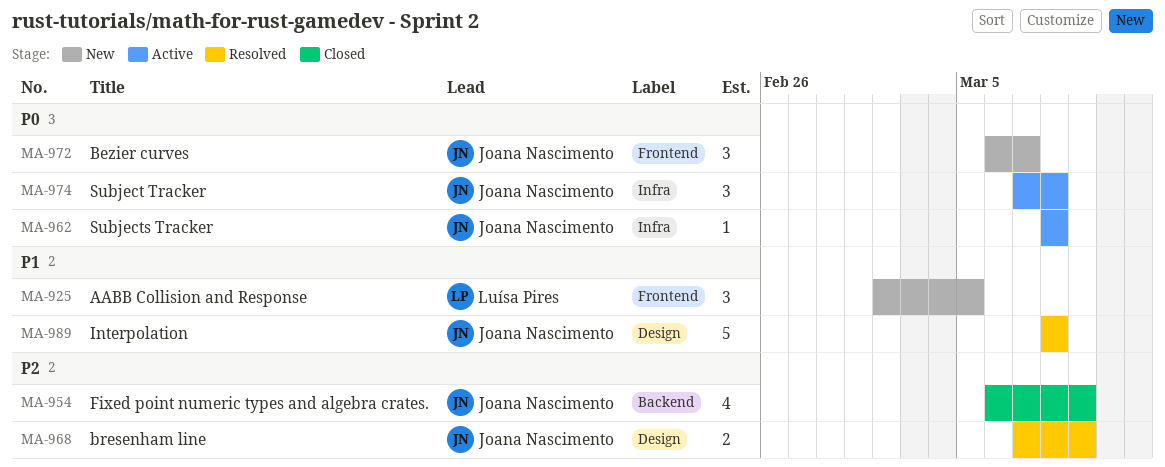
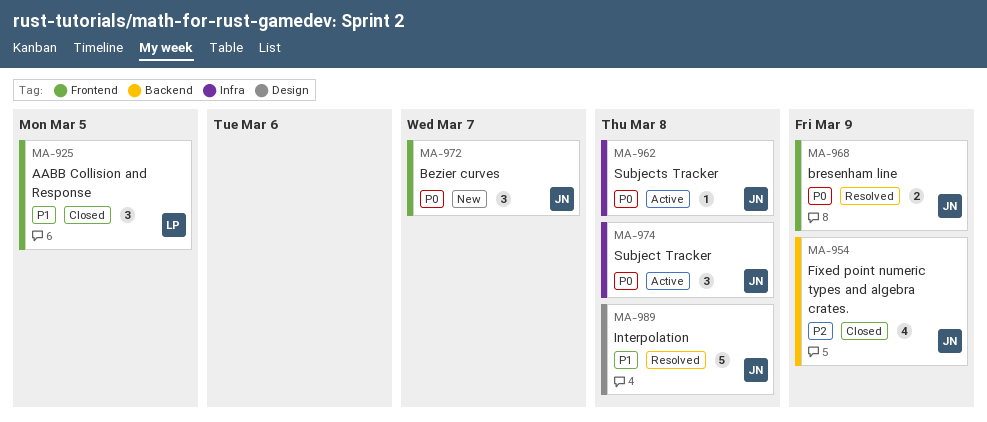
MA-925, status: New -> Closed
MA-968, priority: P2 -> P0
MA-968, label: Design -> Frontend

